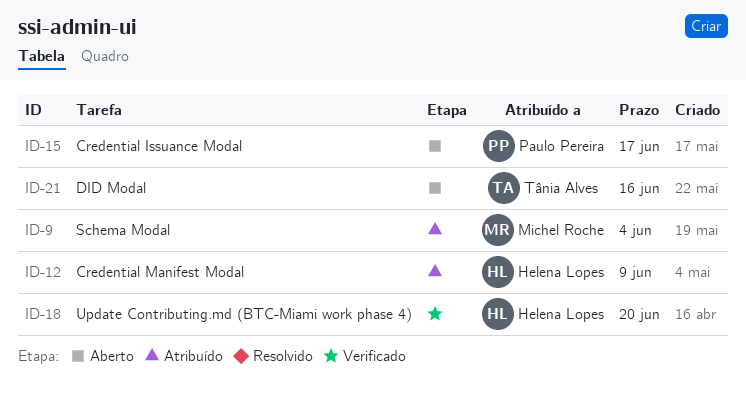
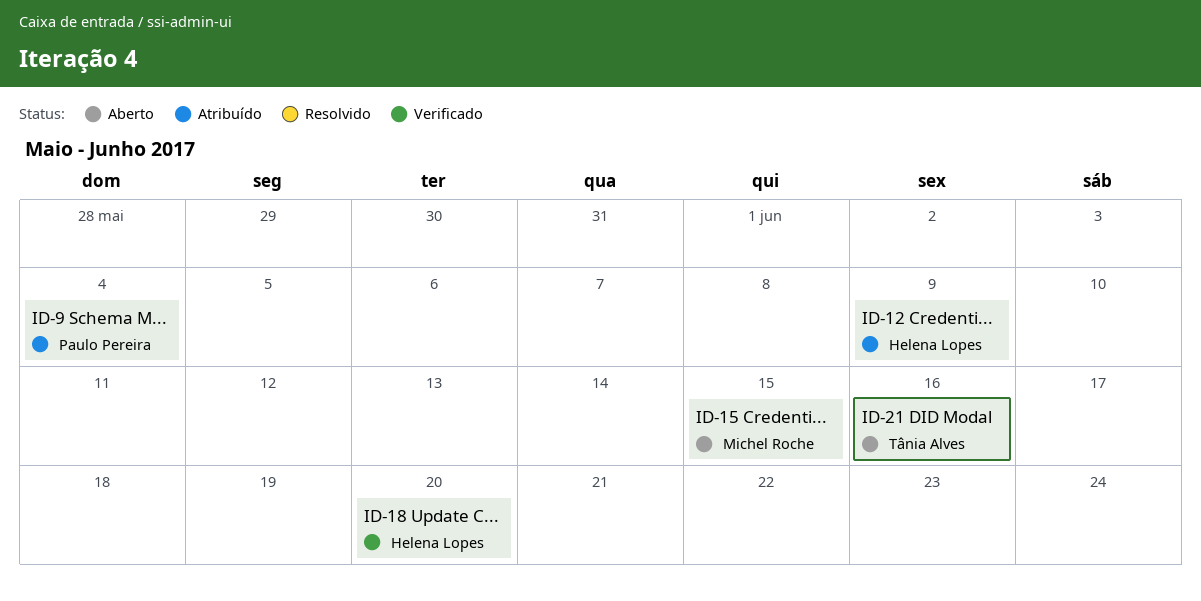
ID-9, owner: Michel Roche -> Paulo Pereira
ID-15, owner: Paulo Pereira -> Michel Roche
ID-15, due: Jun 17 -> Jun 15

